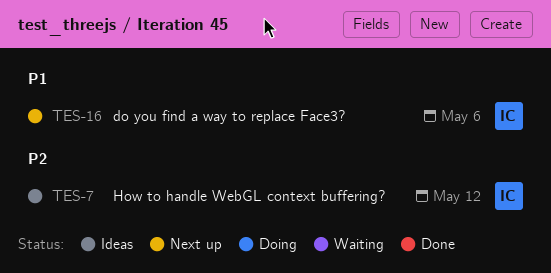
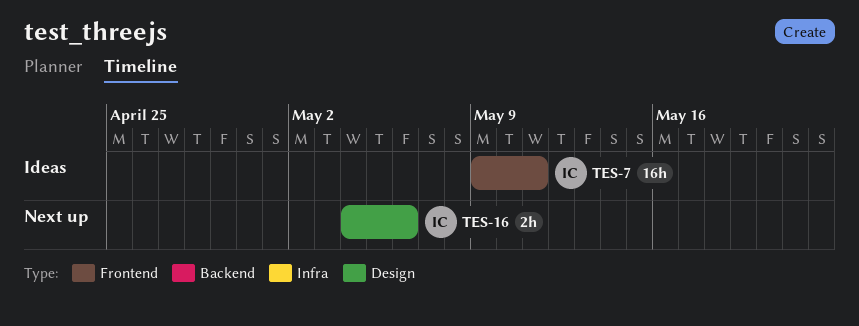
TES-7, due: May 12 -> May 11

